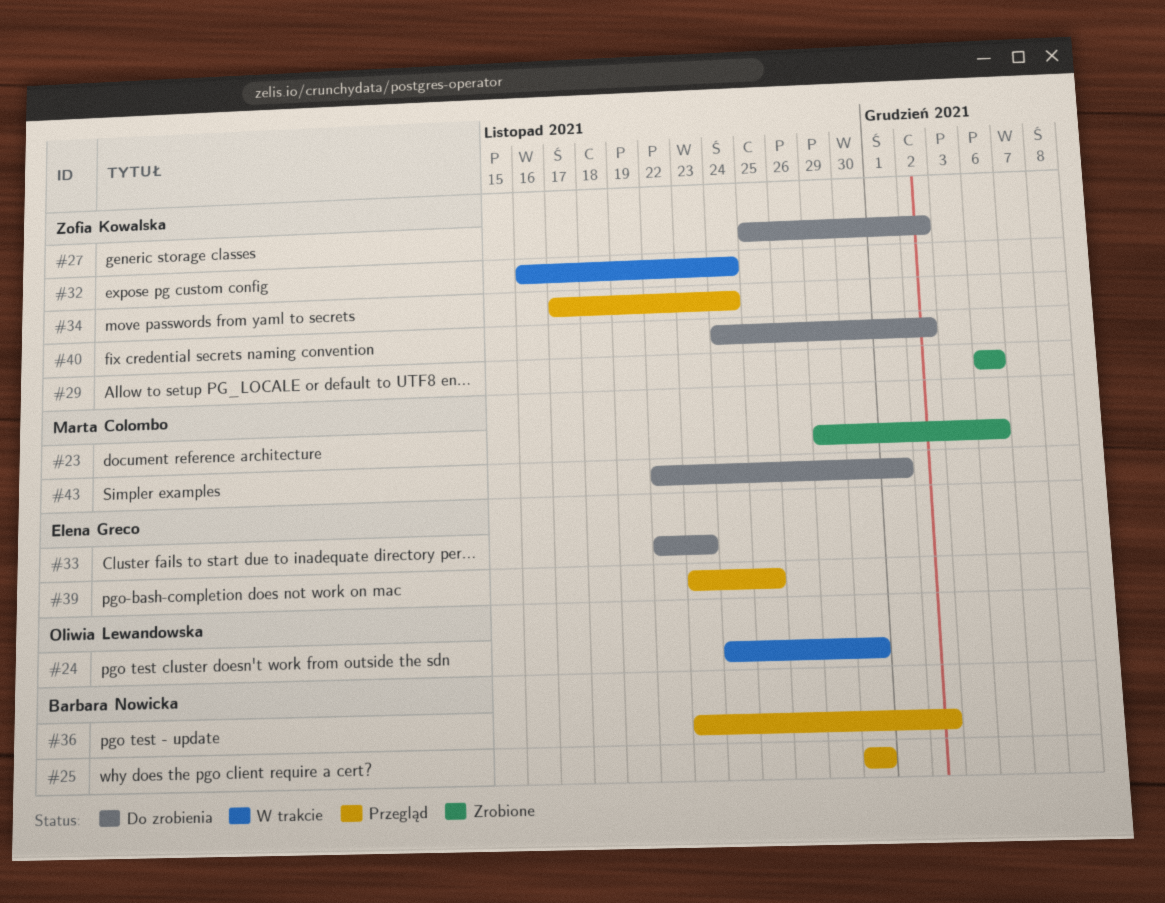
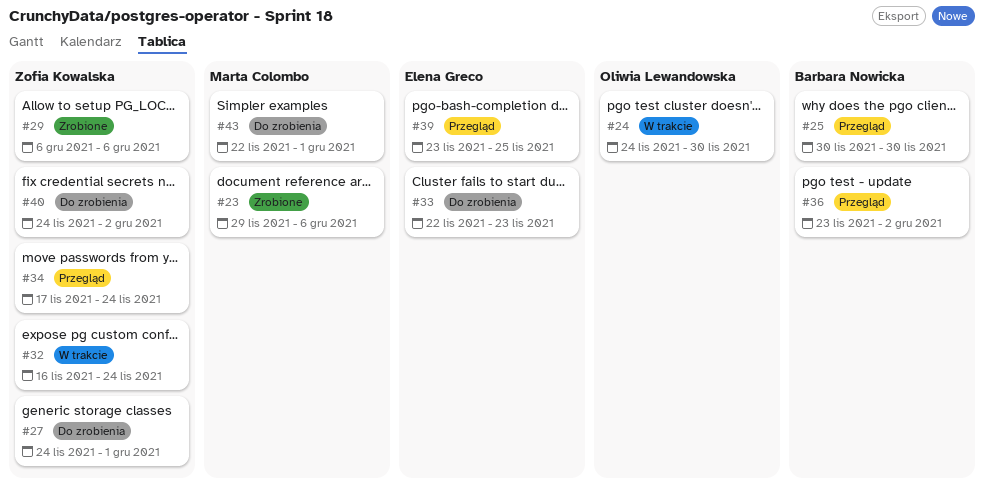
#27, start: Nov 25 -> Nov 24
#27, due: Dec 2 -> Dec 1

